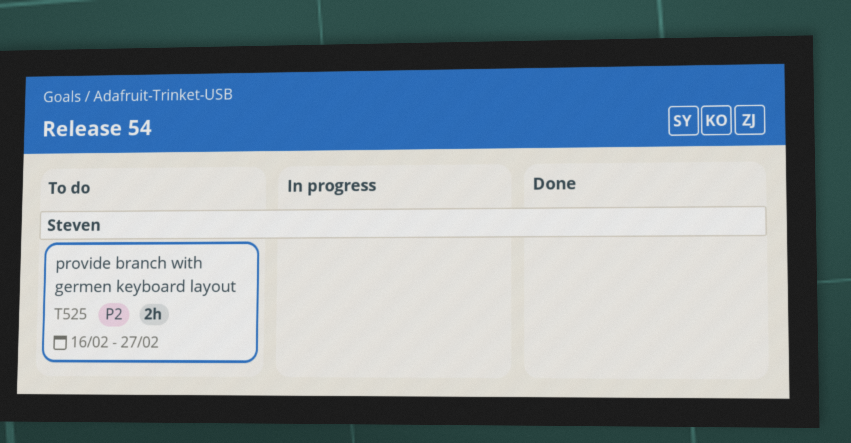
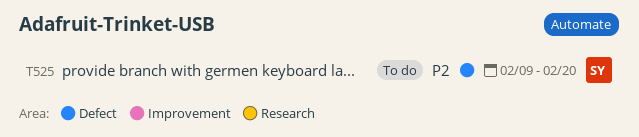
T525, start: Feb 16 -> Feb 9
T525, due: Feb 27 -> Feb 20

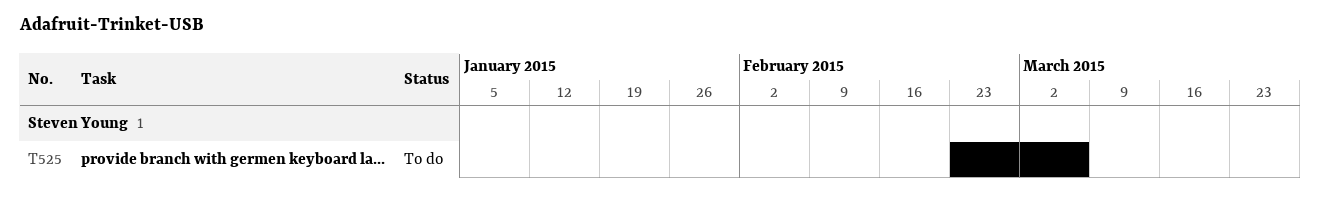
T525, start: Feb 9 -> Feb 23
T525, due: Feb 20 -> Mar 6

